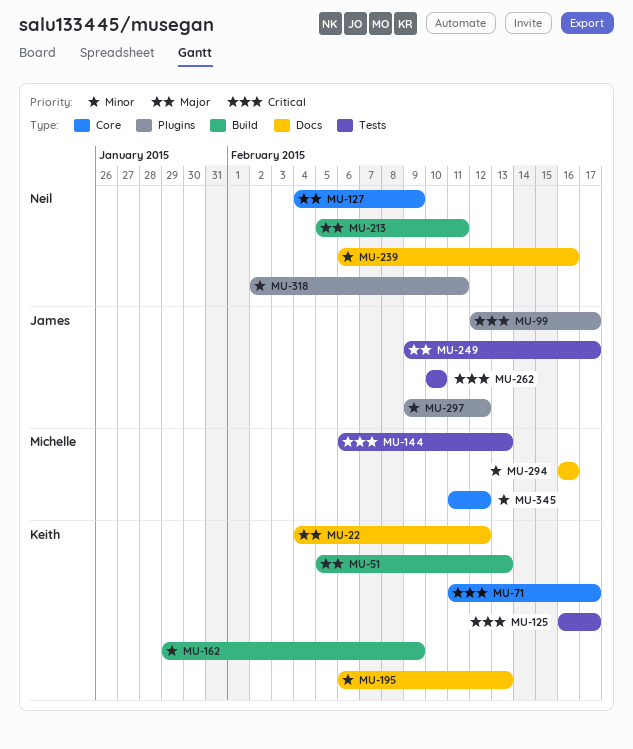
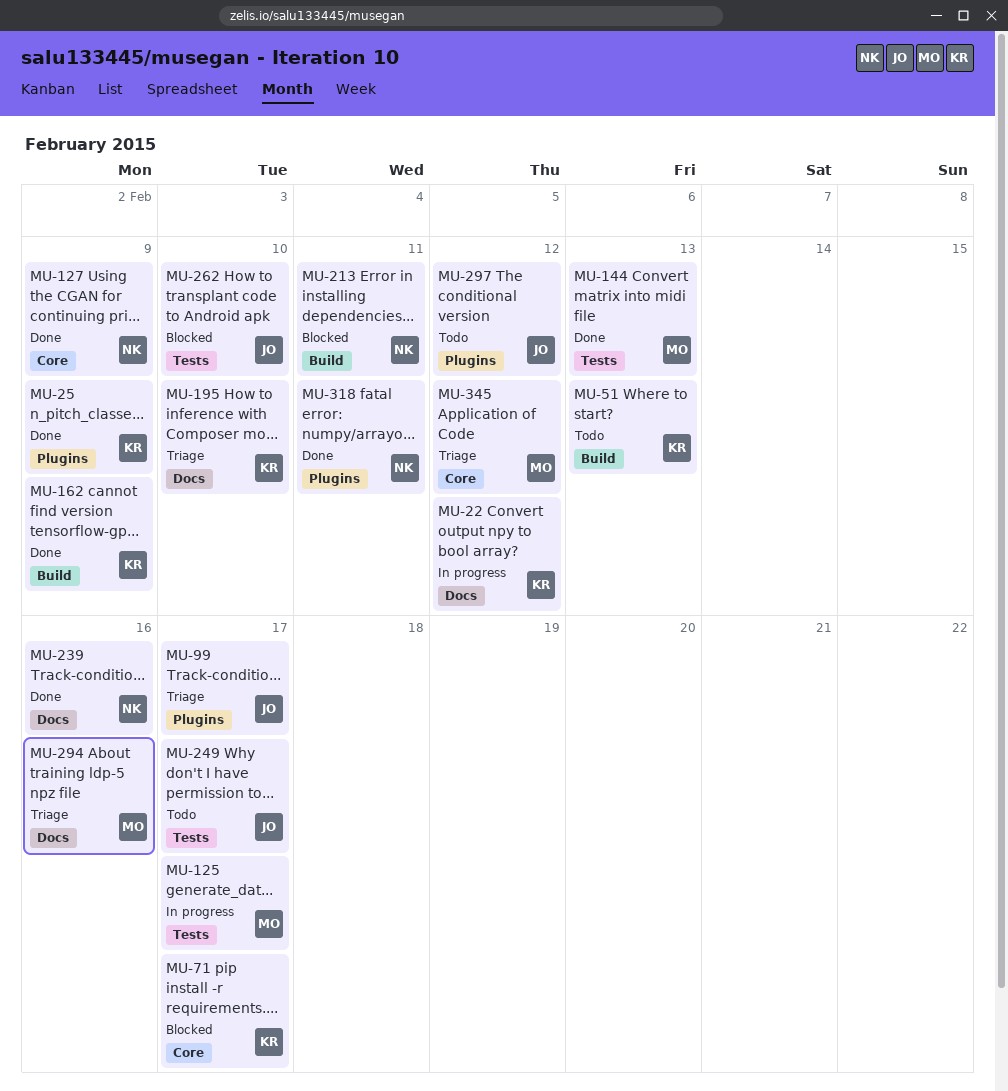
MU-25: none -> present
MU-125, owner: Keith -> Michelle
MU-195, due: Feb 13 -> Feb 10

